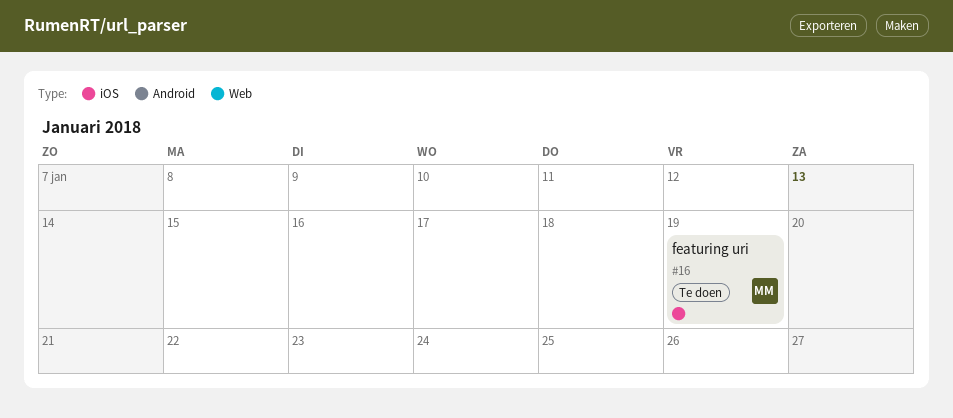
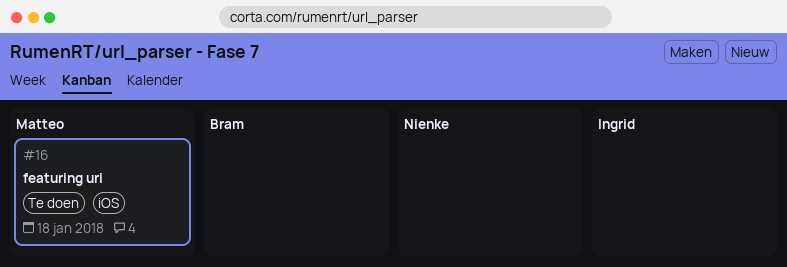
#16, due: Jan 19 -> Jan 18

